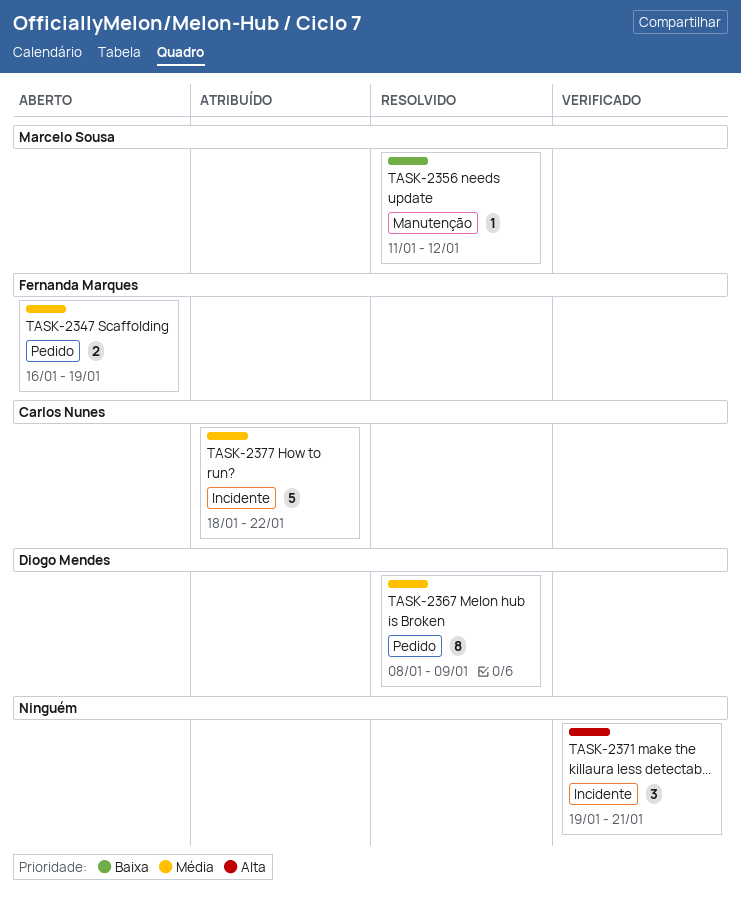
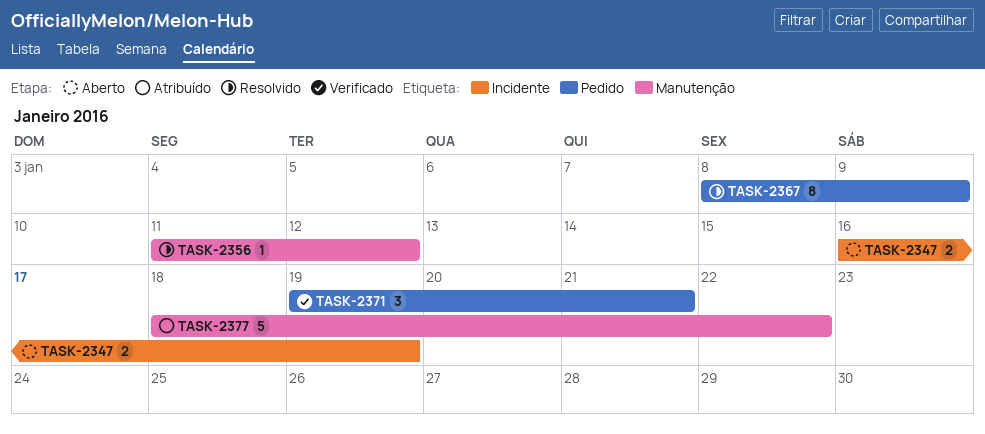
TASK-2347, label: Pedido -> Incidente
TASK-2371, label: Incidente -> Pedido
TASK-2377, label: Incidente -> Manutenção

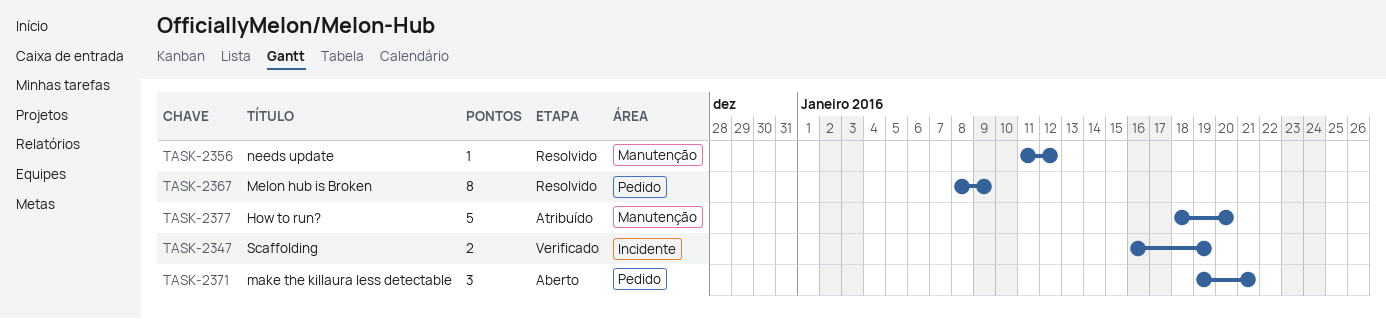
TASK-2347, status: Aberto -> Verificado
TASK-2371, status: Verificado -> Aberto
TASK-2377, due: Jan 22 -> Jan 20

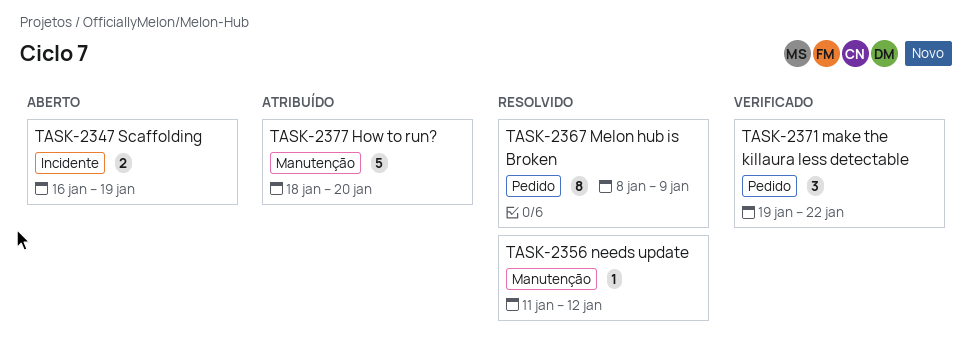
TASK-2347, status: Verificado -> Aberto
TASK-2371, status: Aberto -> Verificado
TASK-2371, due: Jan 21 -> Jan 22

